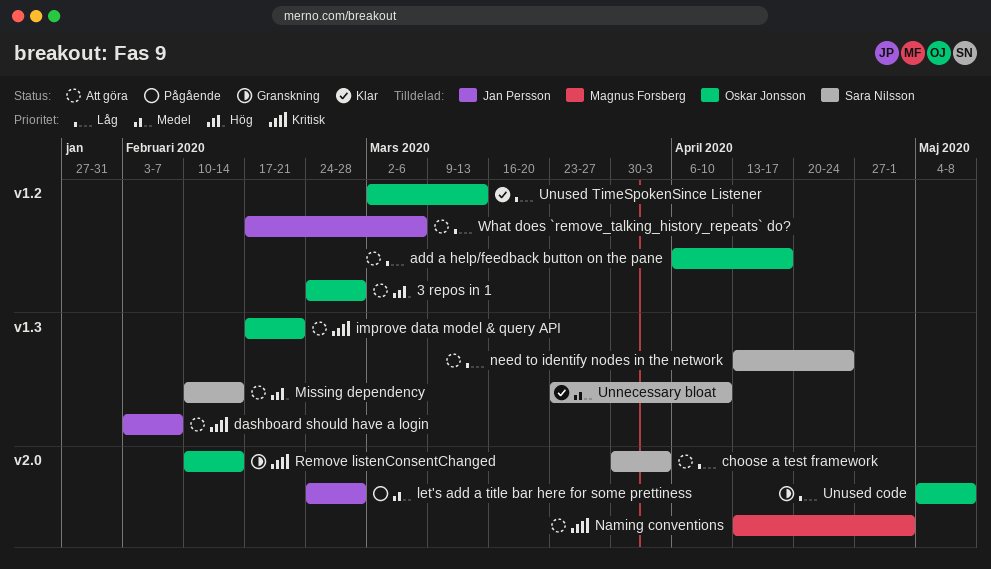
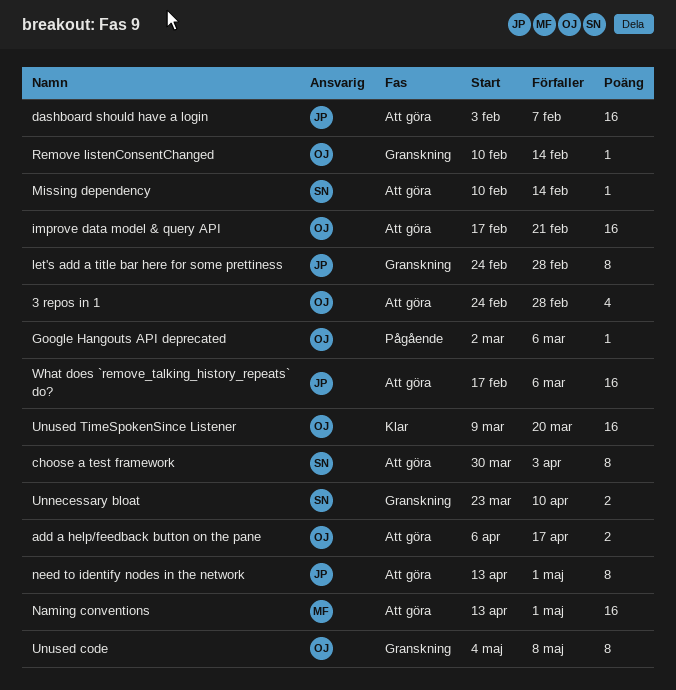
Google Hangouts API deprecated: none -> present
let's add a title bar here for some prettiness, status: Pågående -> Granskning
need to identify nodes in the network, owner: Sara Nilsson -> Jan Persson
need to identify nodes in the network, due: Apr 24 -> May 1
Unnecessary bloat, status: Klar -> Granskning
Unused TimeSpokenSince Listener, start: Mar 2 -> Mar 9
Unused TimeSpokenSince Listener, due: Mar 13 -> Mar 20

